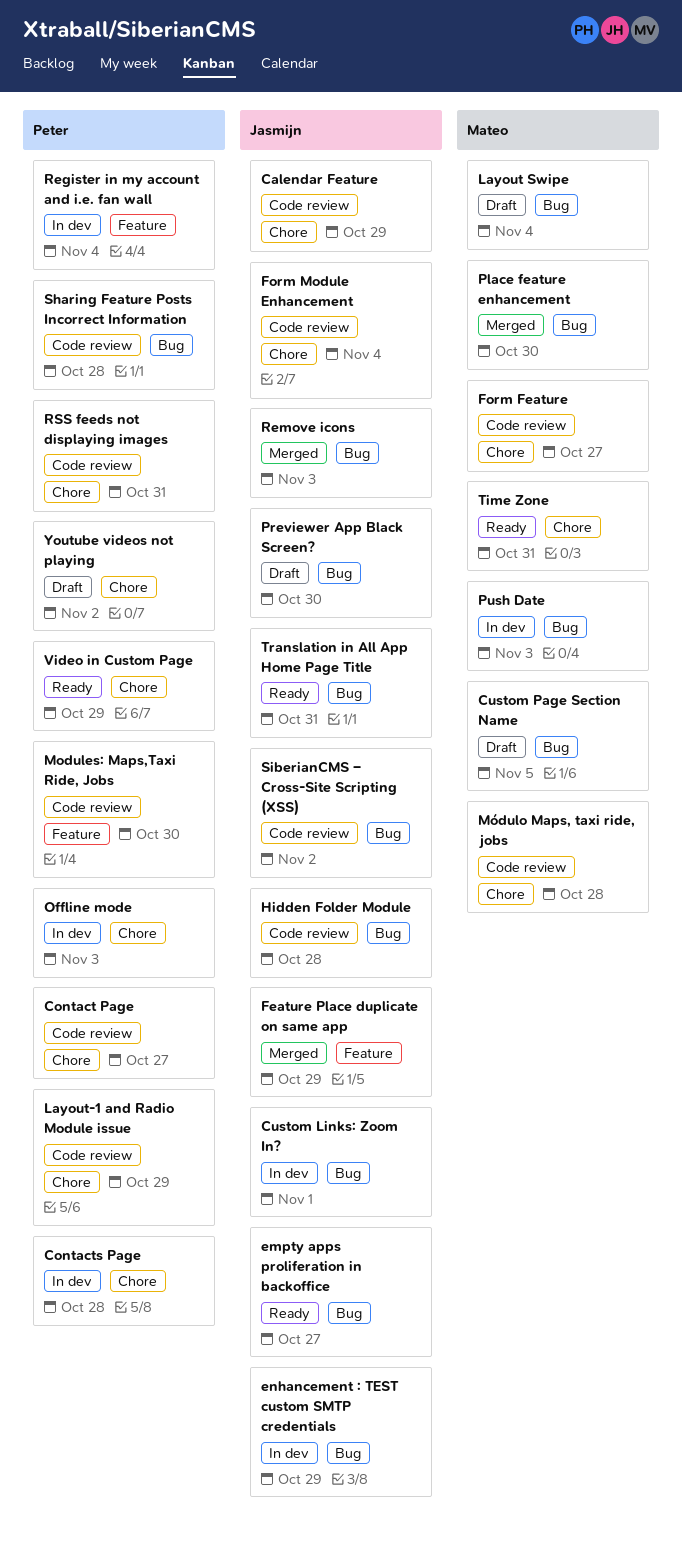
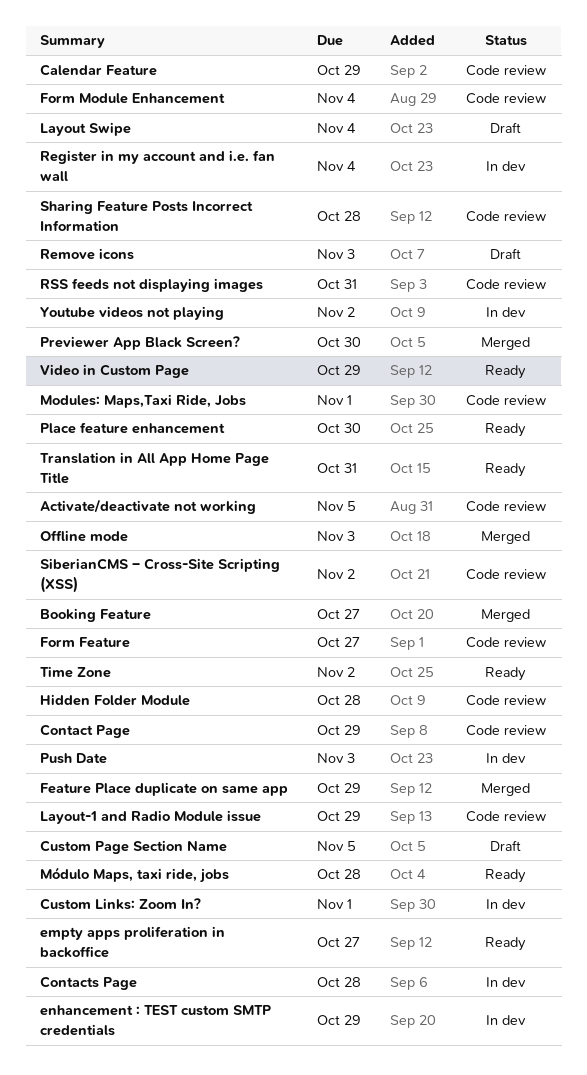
Activate/deactivate not working: none -> present
Booking Feature: none -> present
Contact Page, due: Oct 27 -> Oct 29
Modules: Maps,Taxi Ride, Jobs, due: Oct 30 -> Nov 1
Módulo Maps, taxi ride, jobs, status: Code review -> Ready
Offline mode, status: In dev -> Merged
Place feature enhancement, status: Merged -> Ready
Previewer App Black Screen?, status: Draft -> Merged
Remove icons, status: Merged -> Draft
Time Zone, due: Oct 31 -> Nov 2
Youtube videos not playing, status: Draft -> In dev

